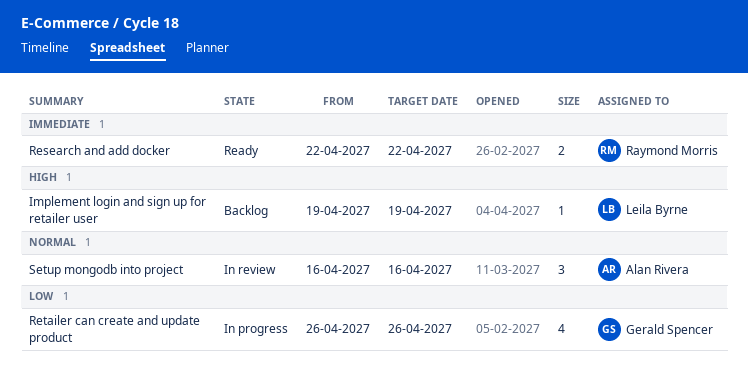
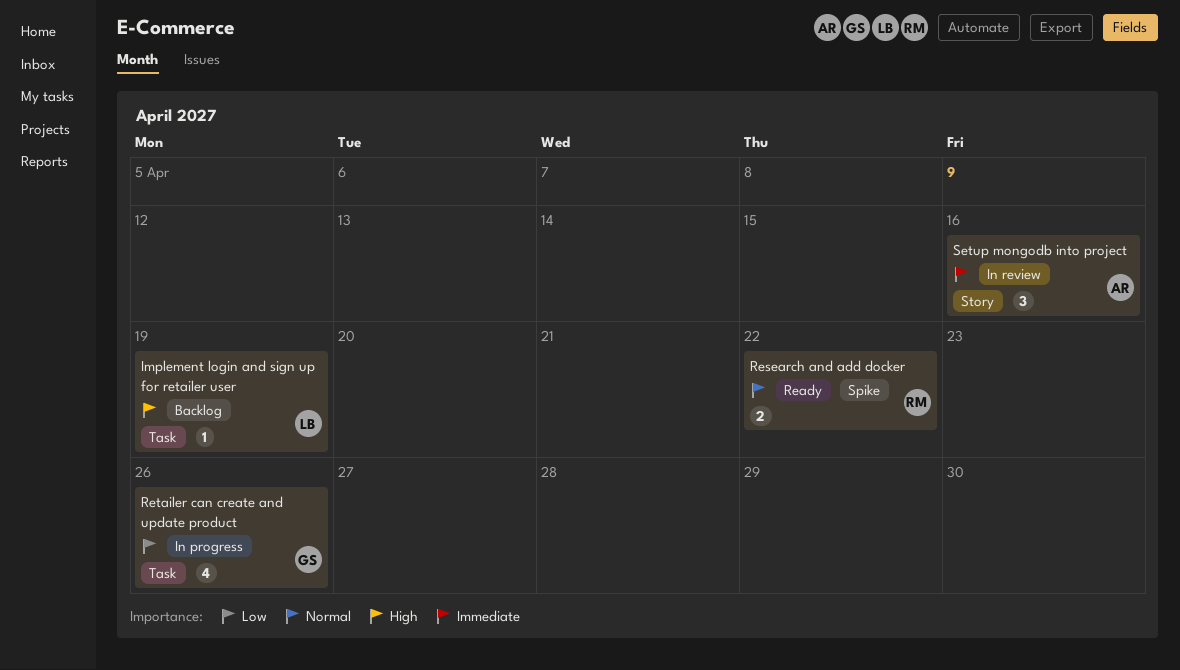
Research and add docker, priority: Immediate -> Normal
Setup mongodb into project, priority: Normal -> Immediate

